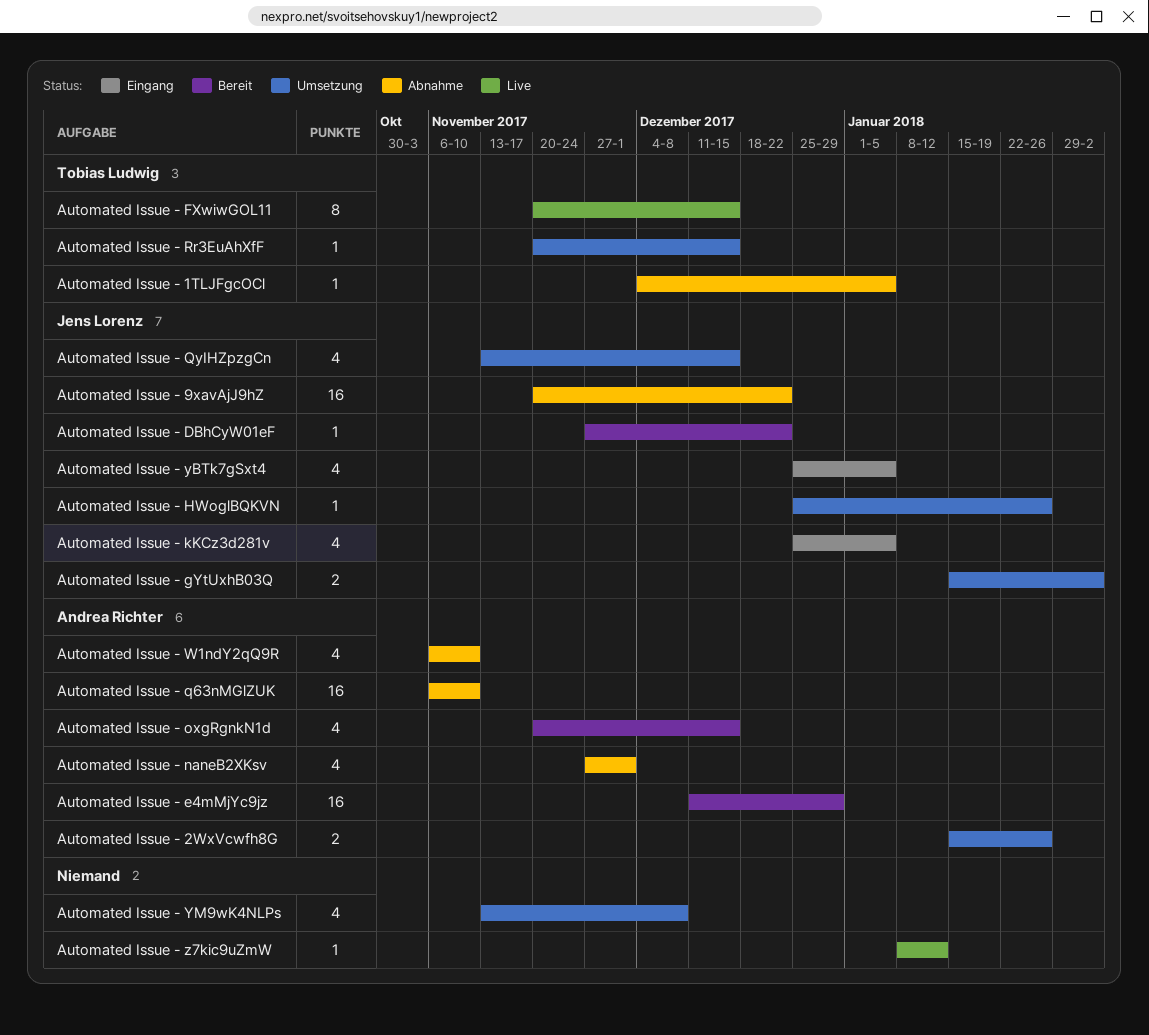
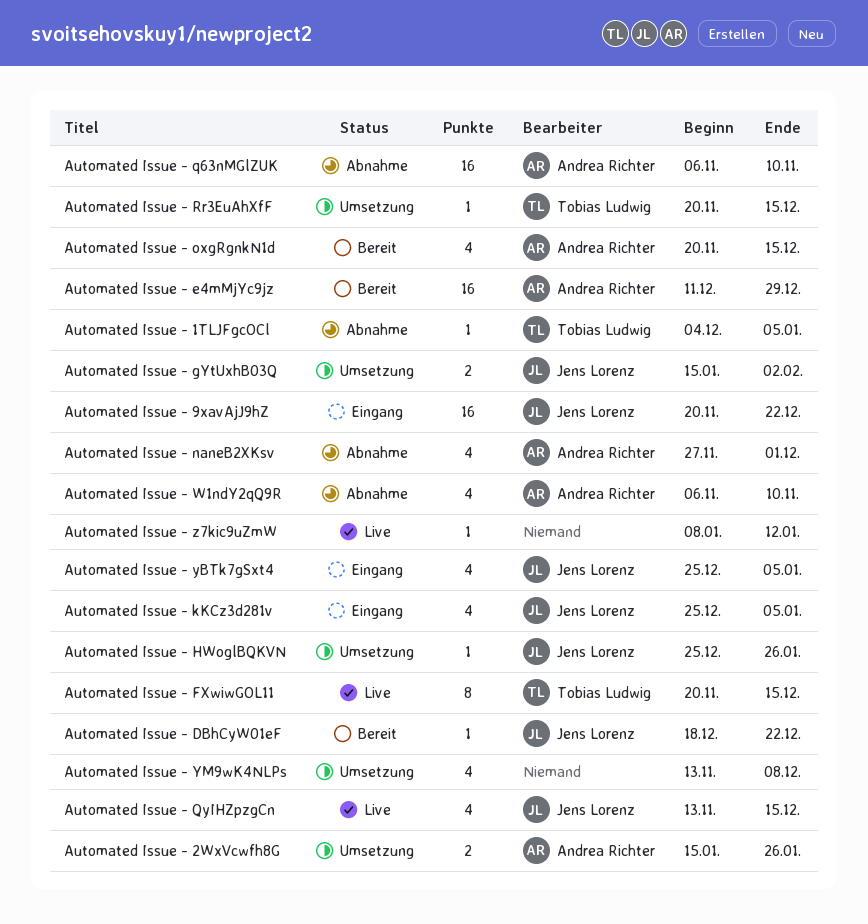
Automated Issue - 9xavAjJ9hZ, status: Abnahme -> Eingang
Automated Issue - DBhCyW01eF, start: Nov 27 -> Dec 18
Automated Issue - QyIHZpzgCn, status: Umsetzung -> Live

